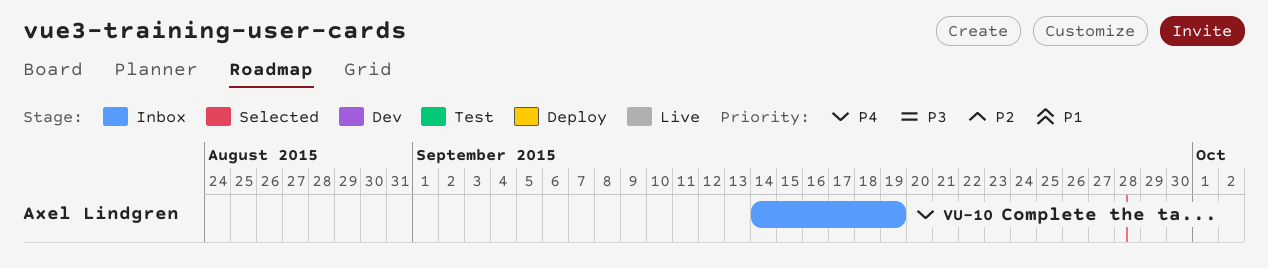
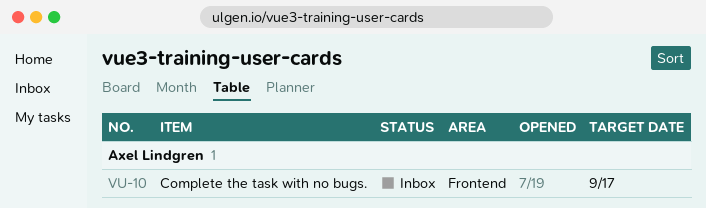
VU-10, due: Sep 19 -> Sep 17

